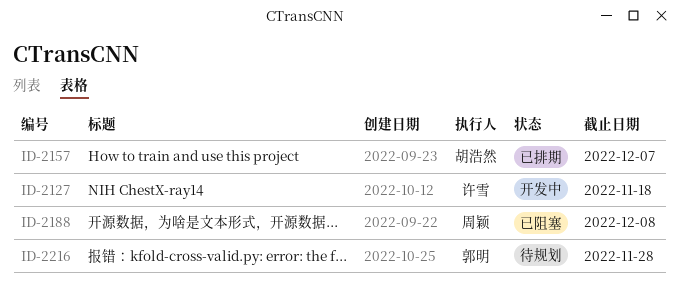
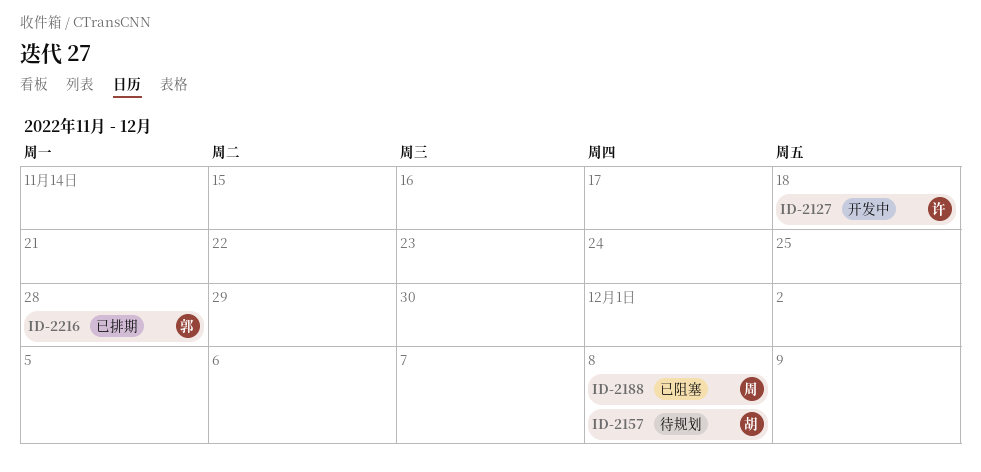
ID-2157, status: 已排期 -> 待规划
ID-2157, due: Dec 7 -> Dec 8
ID-2216, status: 待规划 -> 已排期

